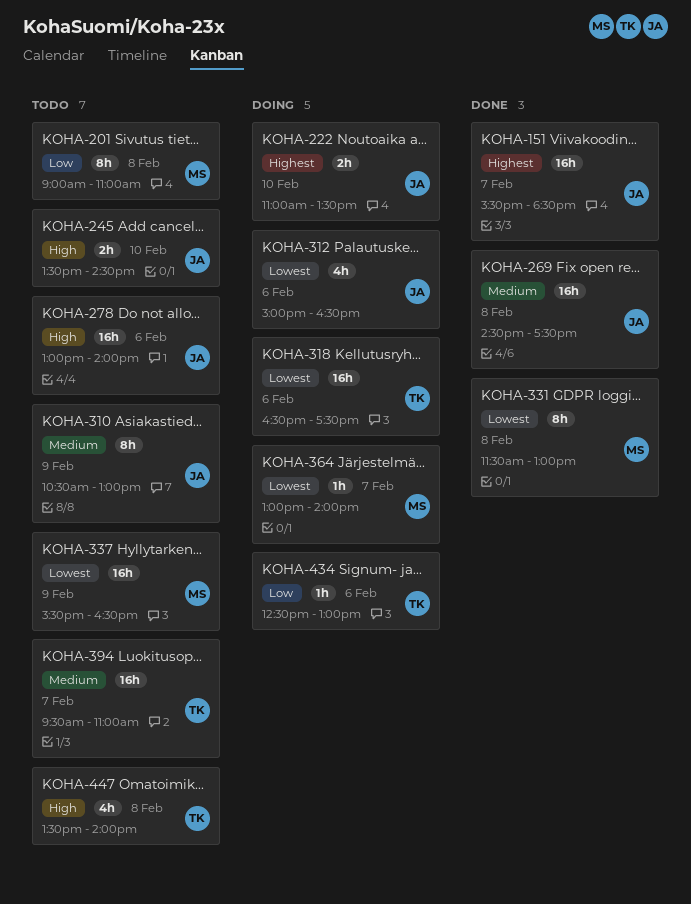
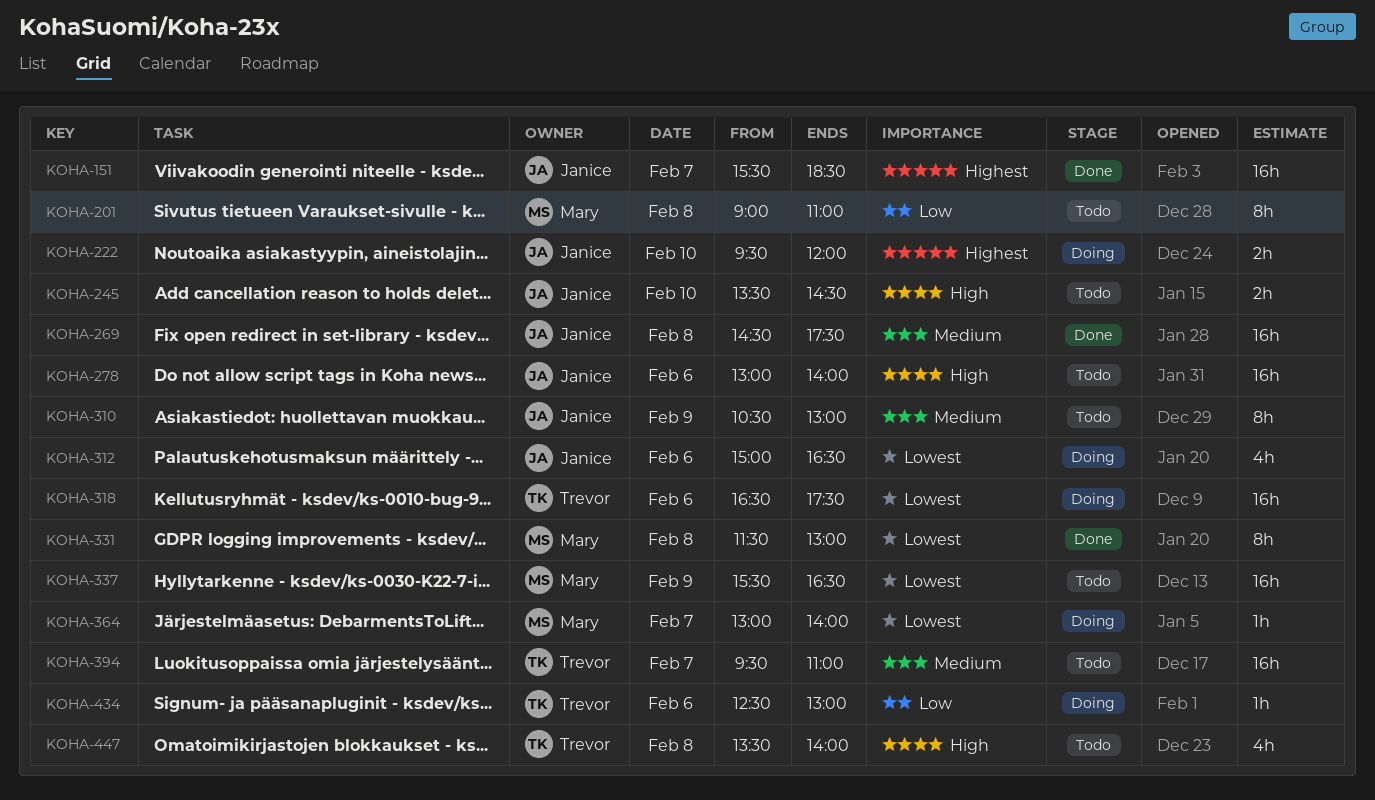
KOHA-222, begins: 11:00 -> 09:30
KOHA-222, ends: 13:30 -> 12:00

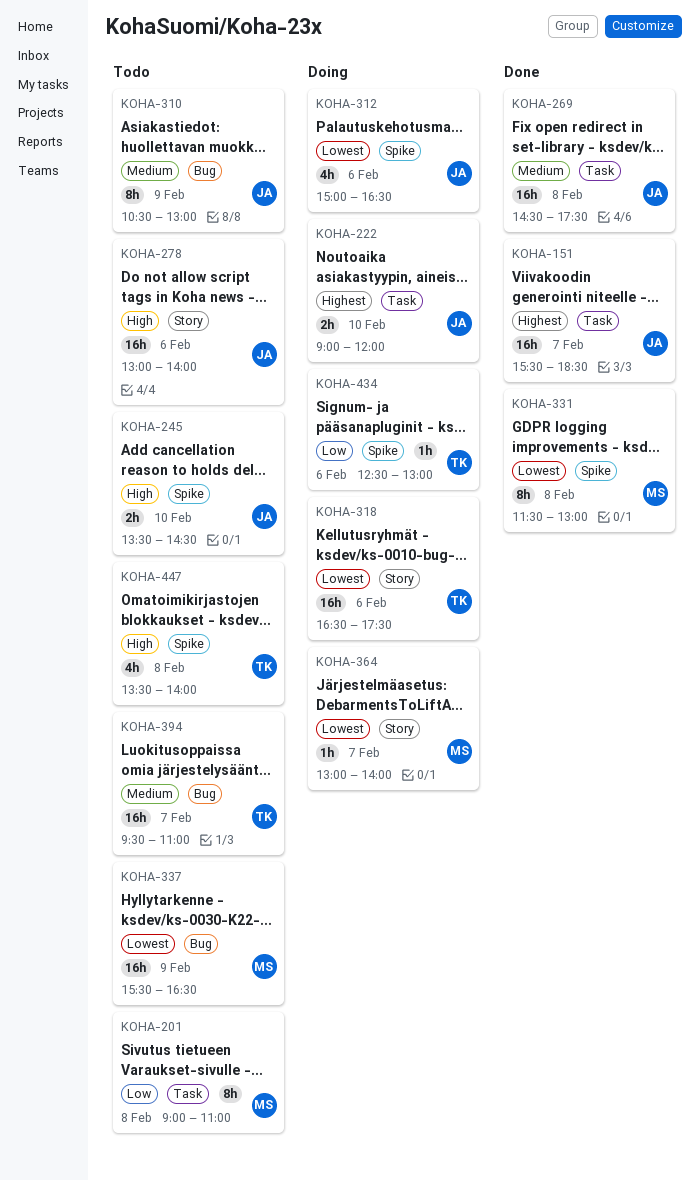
KOHA-222, begins: 09:30 -> 09:00

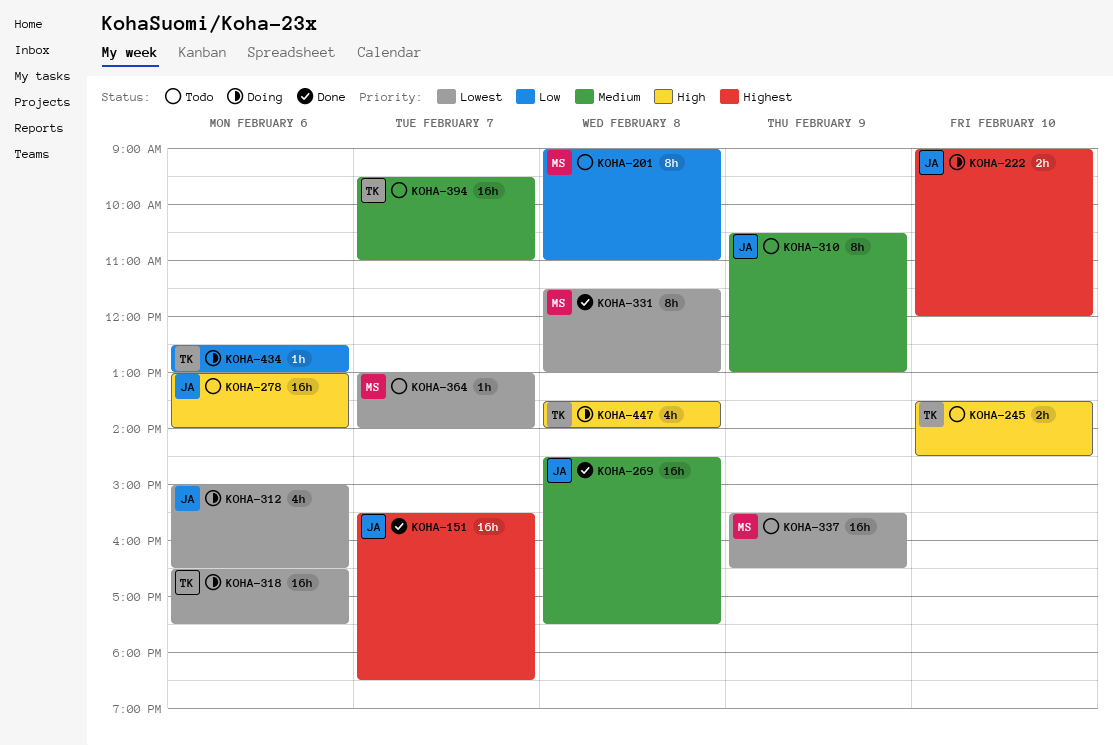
KOHA-245, owner: JA -> TK
KOHA-364, status: Doing -> Todo
KOHA-447, status: Todo -> Doing

